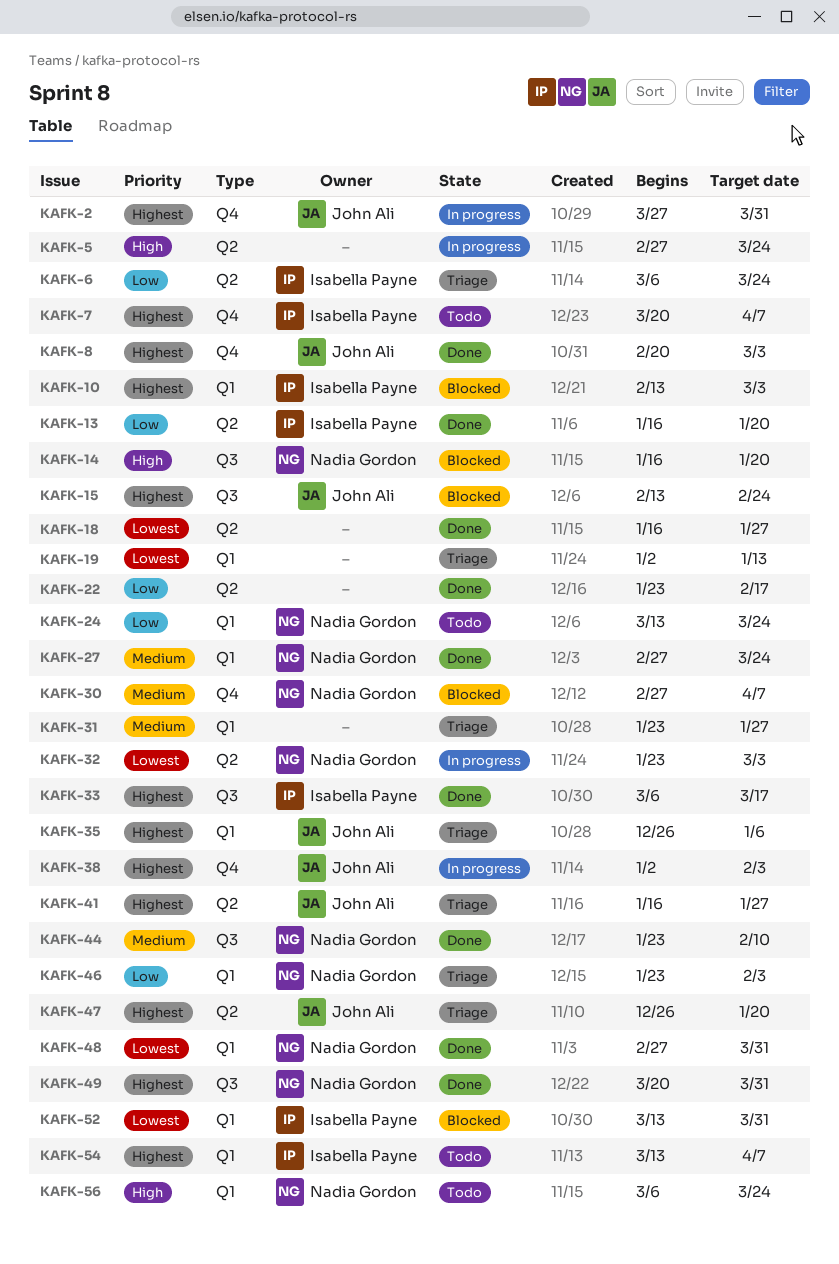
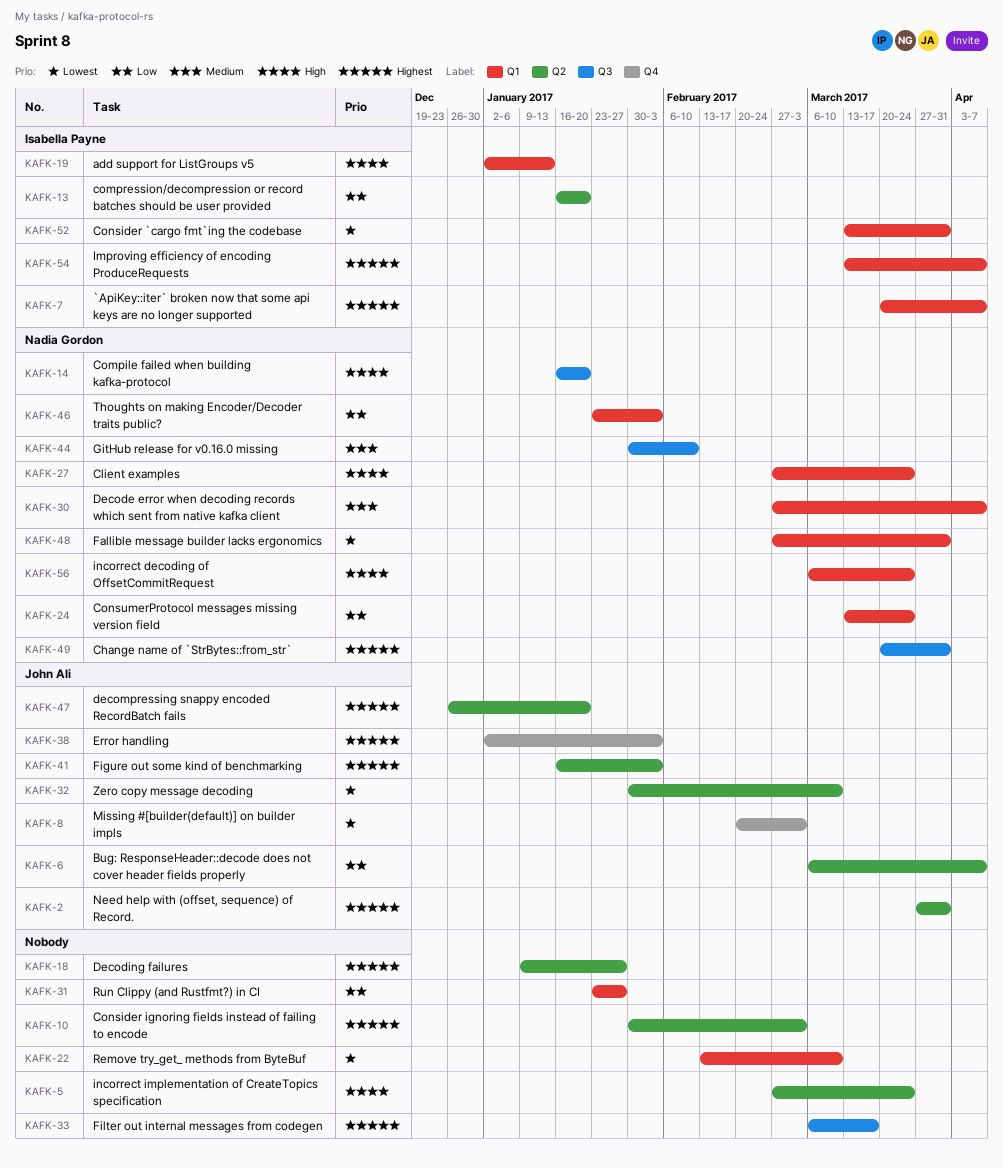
KAFK-2, label: Q4 -> Q2
KAFK-6, owner: Isabella Payne -> John Ali
KAFK-6, due: Mar 24 -> Apr 7
KAFK-7, label: Q4 -> Q1
KAFK-8, priority: Highest -> Lowest
KAFK-10, owner: Isabella Payne -> none
KAFK-10, label: Q1 -> Q2
KAFK-10, start: Feb 13 -> Jan 30
KAFK-15: present -> none
KAFK-18, priority: Lowest -> Highest
KAFK-18, start: Jan 16 -> Jan 9
KAFK-19, owner: none -> Isabella Payne
KAFK-19, priority: Lowest -> High
KAFK-22, priority: Low -> Lowest
KAFK-22, label: Q2 -> Q1
KAFK-22, start: Jan 23 -> Feb 13
KAFK-22, due: Feb 17 -> Mar 10
KAFK-27, priority: Medium -> High
KAFK-30, label: Q4 -> Q1
KAFK-31, priority: Medium -> Low
KAFK-32, owner: Nadia Gordon -> John Ali
KAFK-32, start: Jan 23 -> Jan 30
KAFK-32, due: Mar 3 -> Mar 10
KAFK-33, owner: Isabella Payne -> none
KAFK-35: present -> none
KAFK-41, due: Jan 27 -> Feb 3
KAFK-44, start: Jan 23 -> Jan 30

